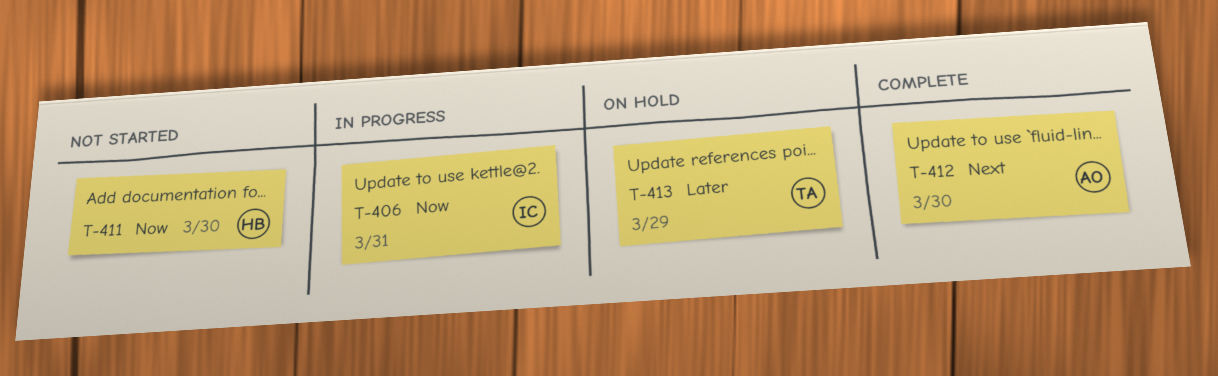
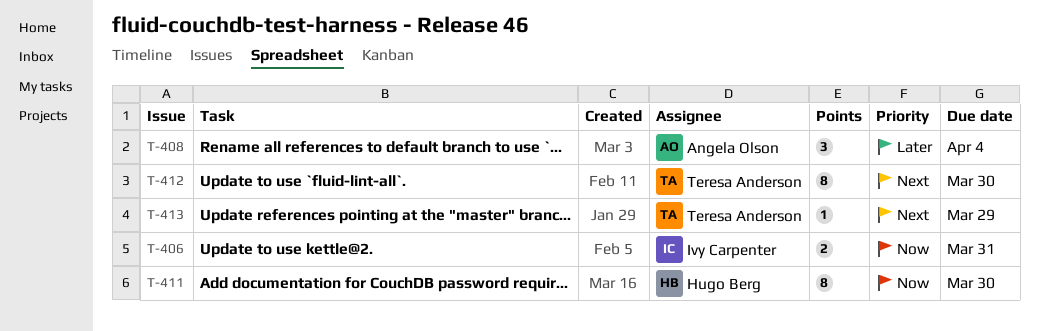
T-408: none -> present
T-412, owner: Angela Olson -> Teresa Anderson
T-413, priority: Later -> Next

